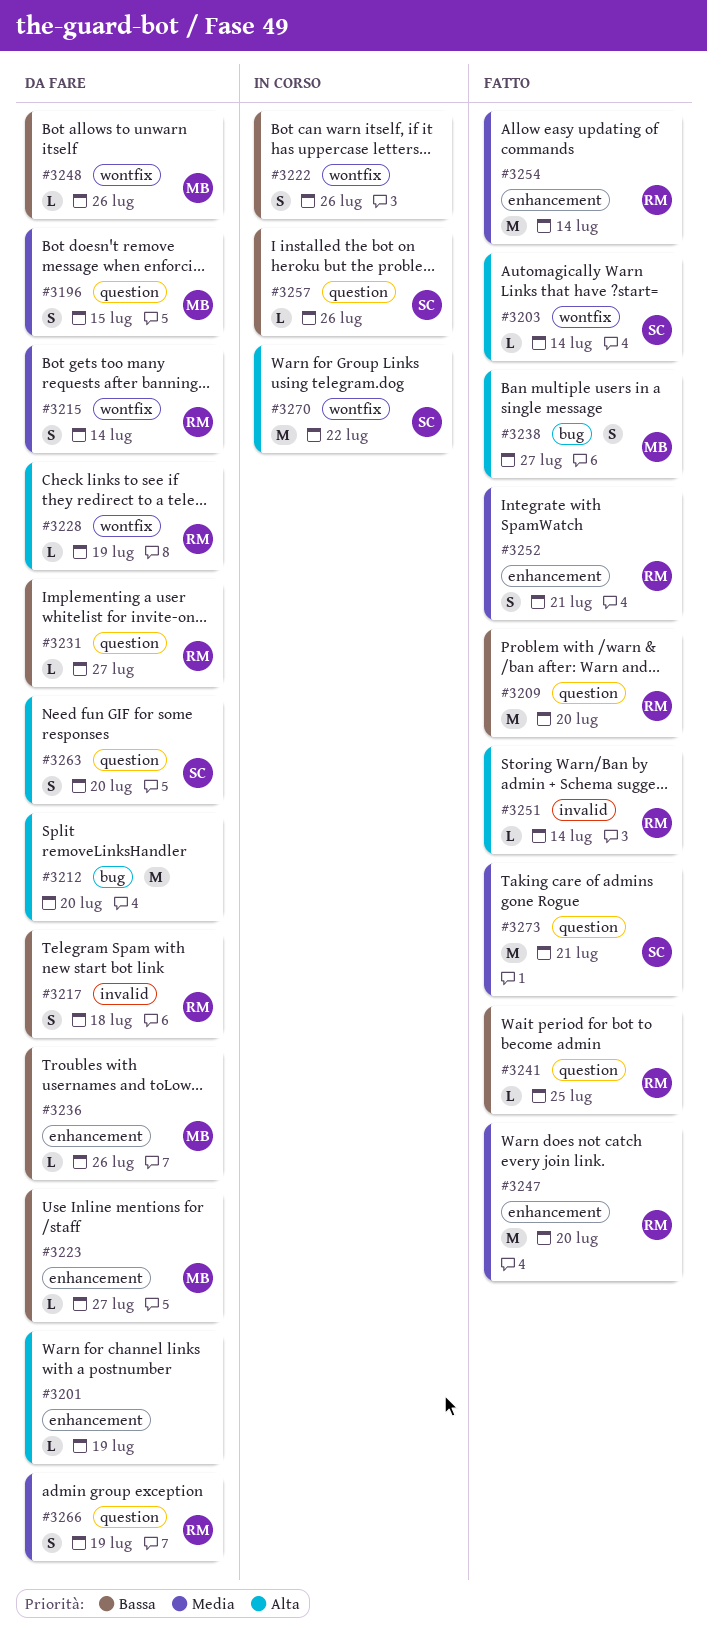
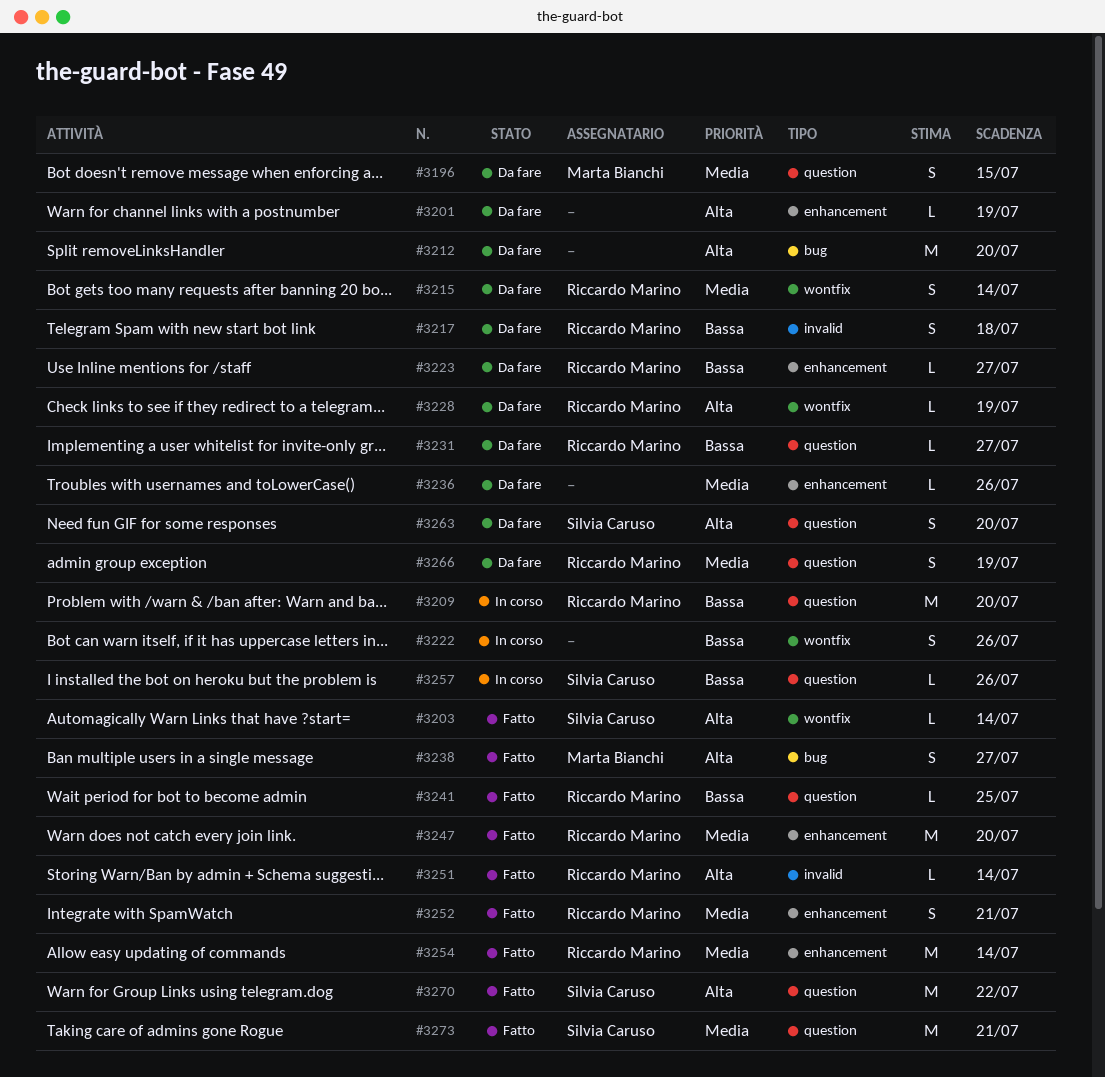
#3209, status: Fatto -> In corso
#3223, owner: Marta Bianchi -> Riccardo Marino
#3236, owner: Marta Bianchi -> none
#3236, priority: Bassa -> Media
#3248: present -> none
#3270, status: In corso -> Fatto
#3270, label: wontfix -> question

